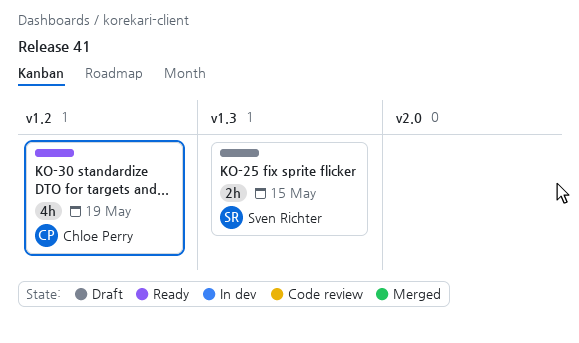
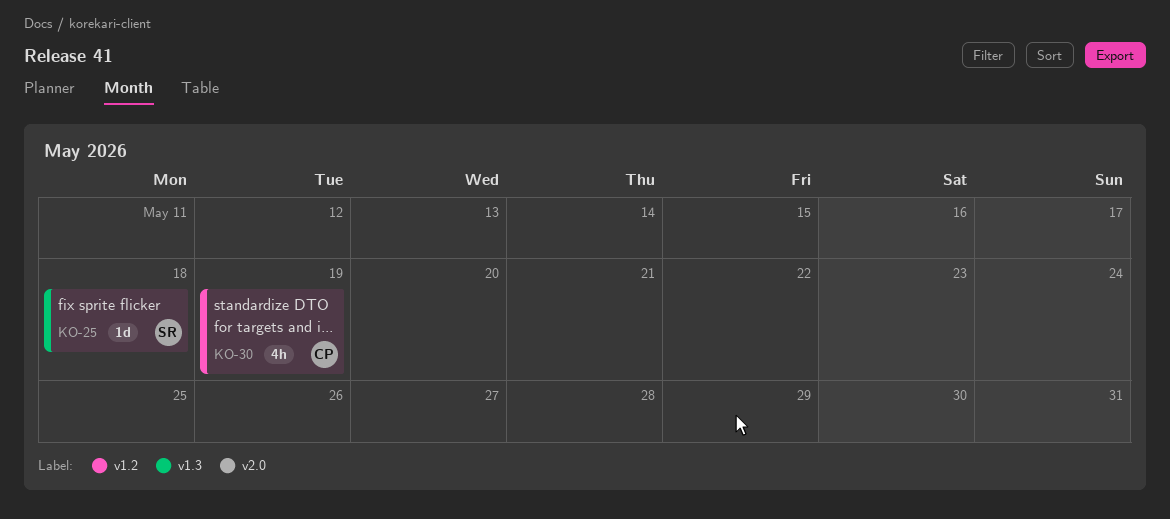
KO-25, estimate: 2h -> 1d
KO-25, due: May 15 -> May 18

